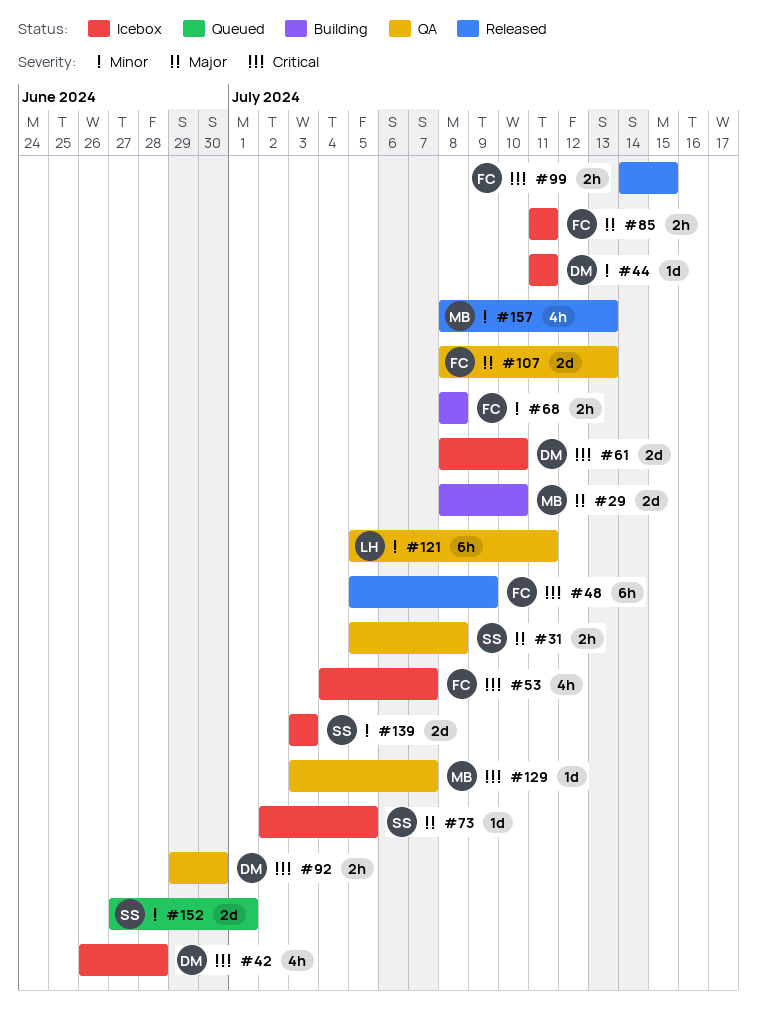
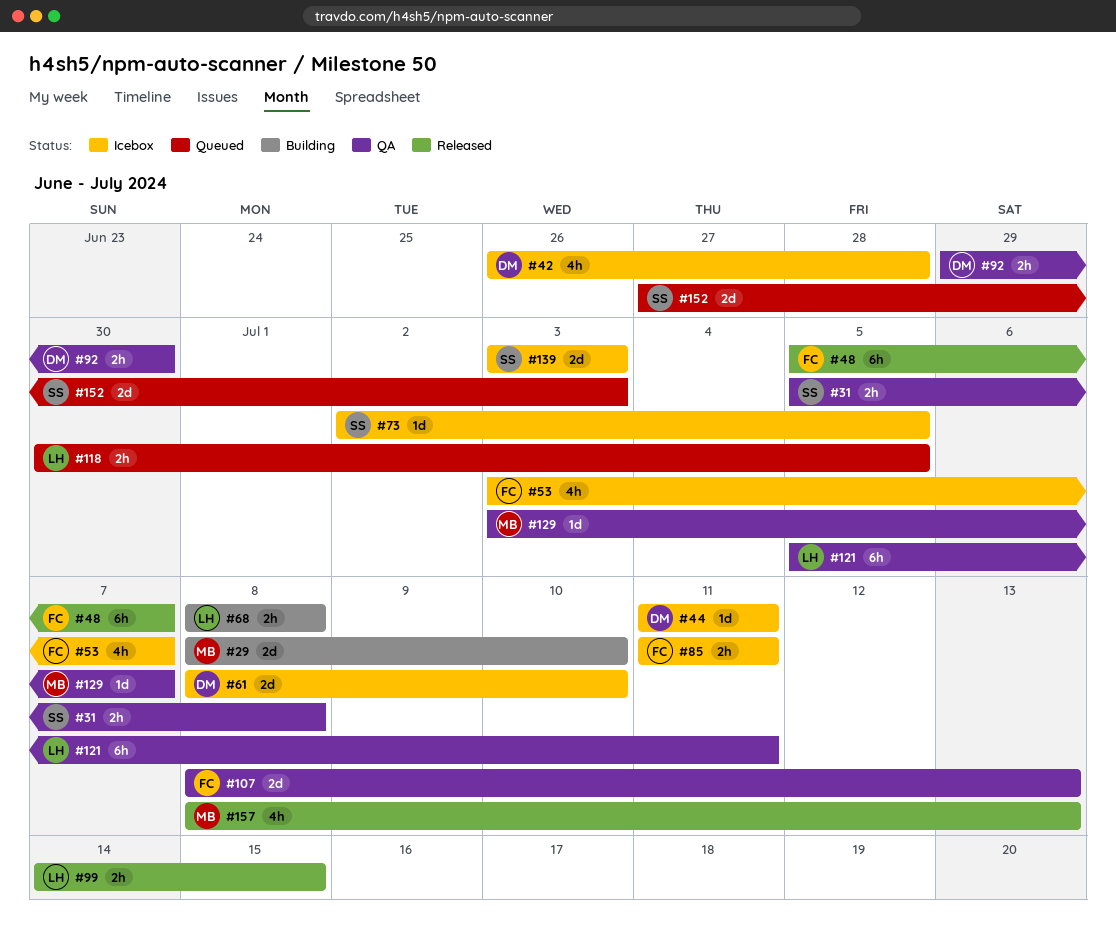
#48, due: Jul 9 -> Jul 7
#53, start: Jul 4 -> Jul 3
#68, owner: FC -> LH
#99, owner: FC -> LH
#118: none -> present
#152, due: Jul 1 -> Jul 3

